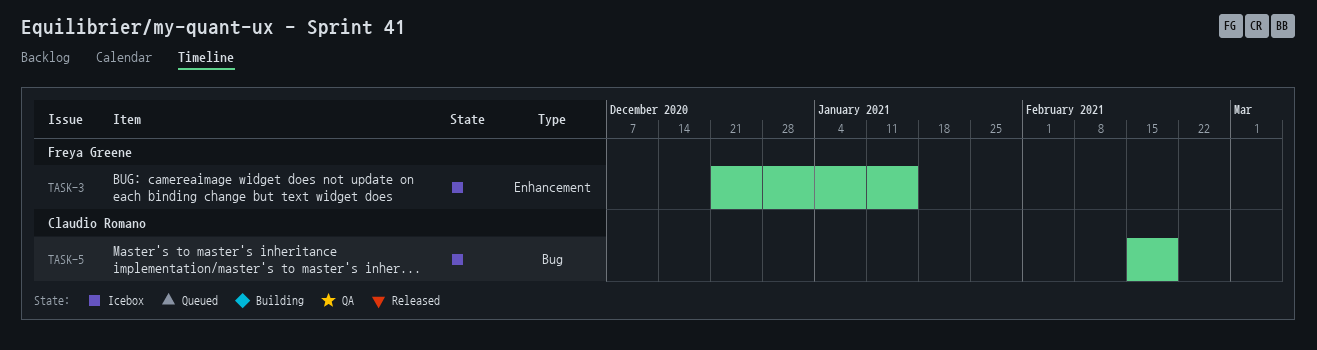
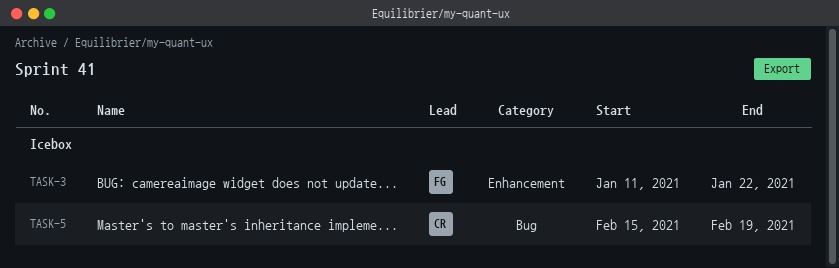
TASK-3, start: Dec 21 -> Jan 11
TASK-3, due: Jan 15 -> Jan 22

